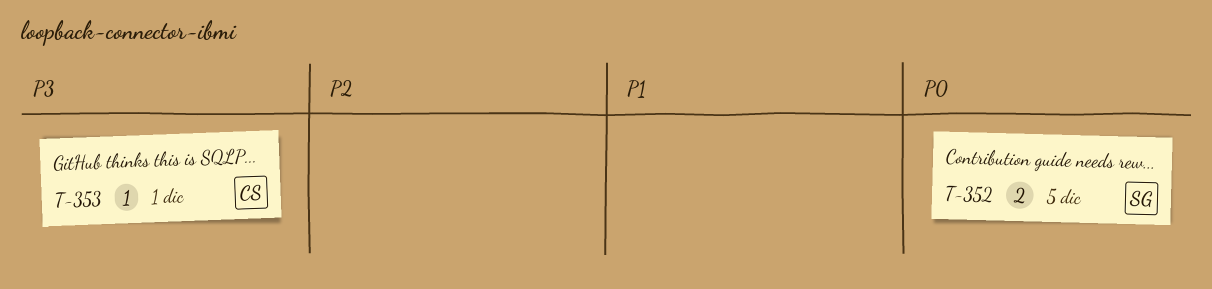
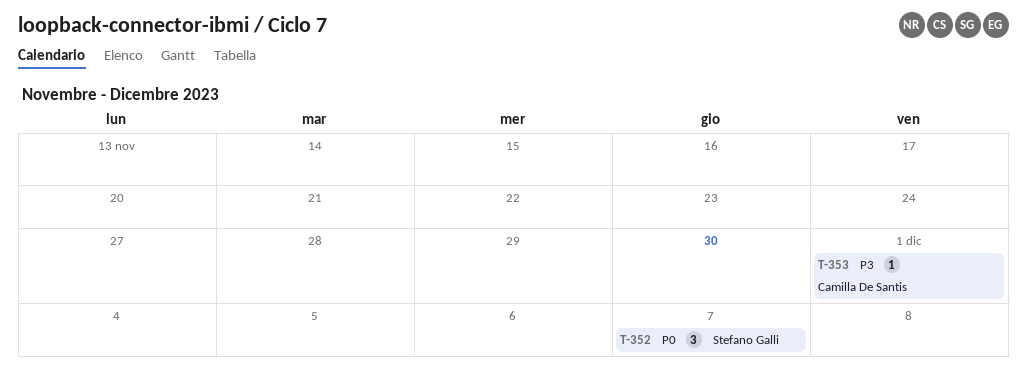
T-352, estimate: 2 -> 3
T-352, due: Dec 5 -> Dec 7

